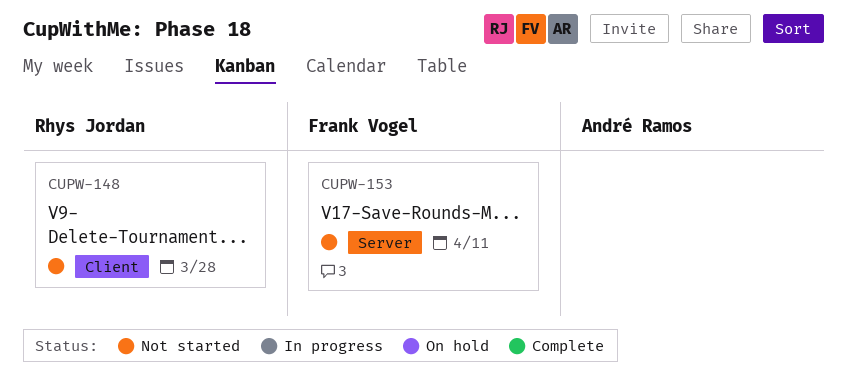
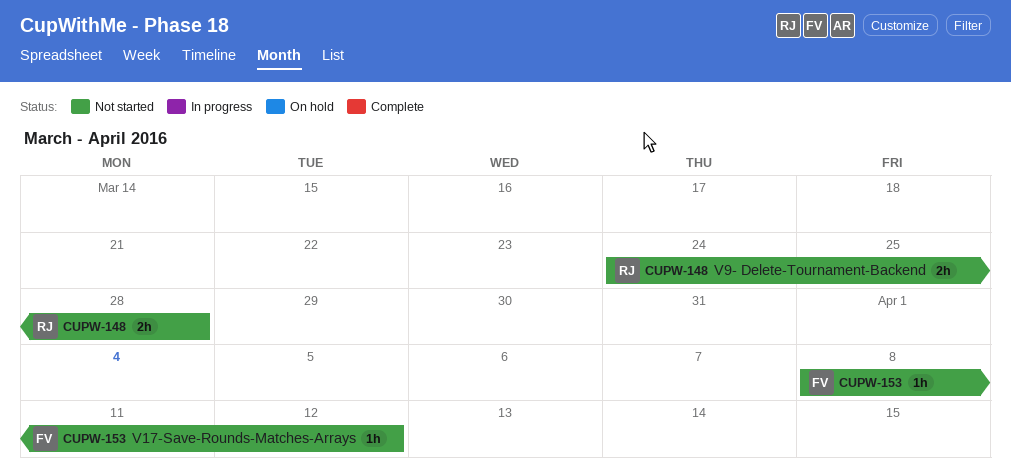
CUPW-153, due: Apr 11 -> Apr 12

